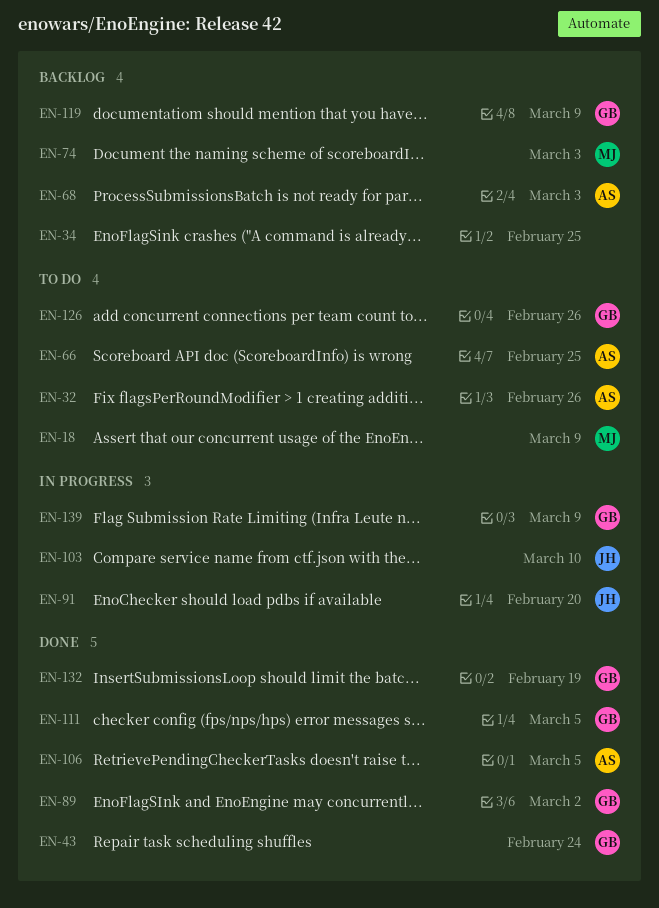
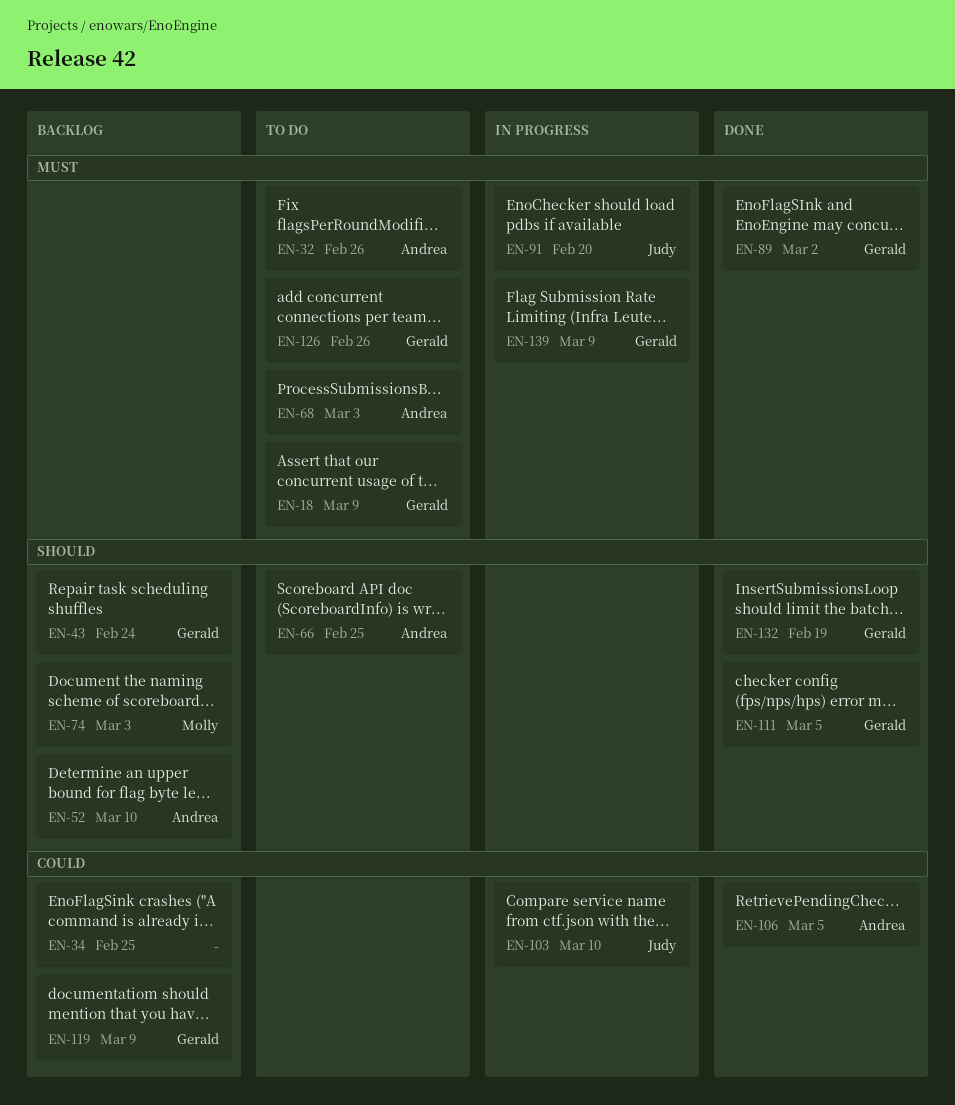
EN-18, owner: Molly -> Gerald
EN-43, status: Done -> Backlog
EN-52: none -> present
EN-68, status: Backlog -> To do

